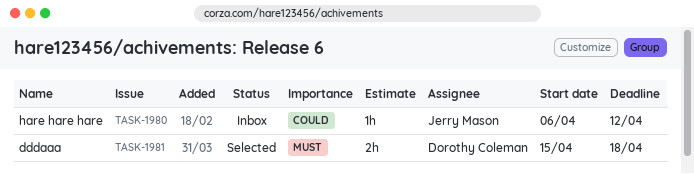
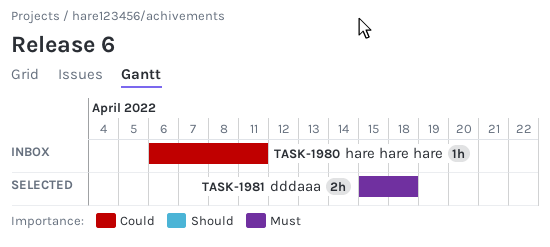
TASK-1980, due: Apr 12 -> Apr 11

